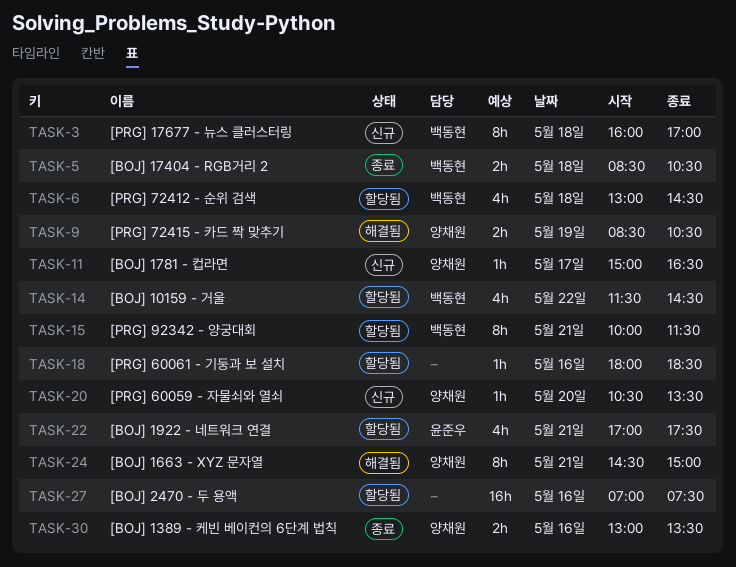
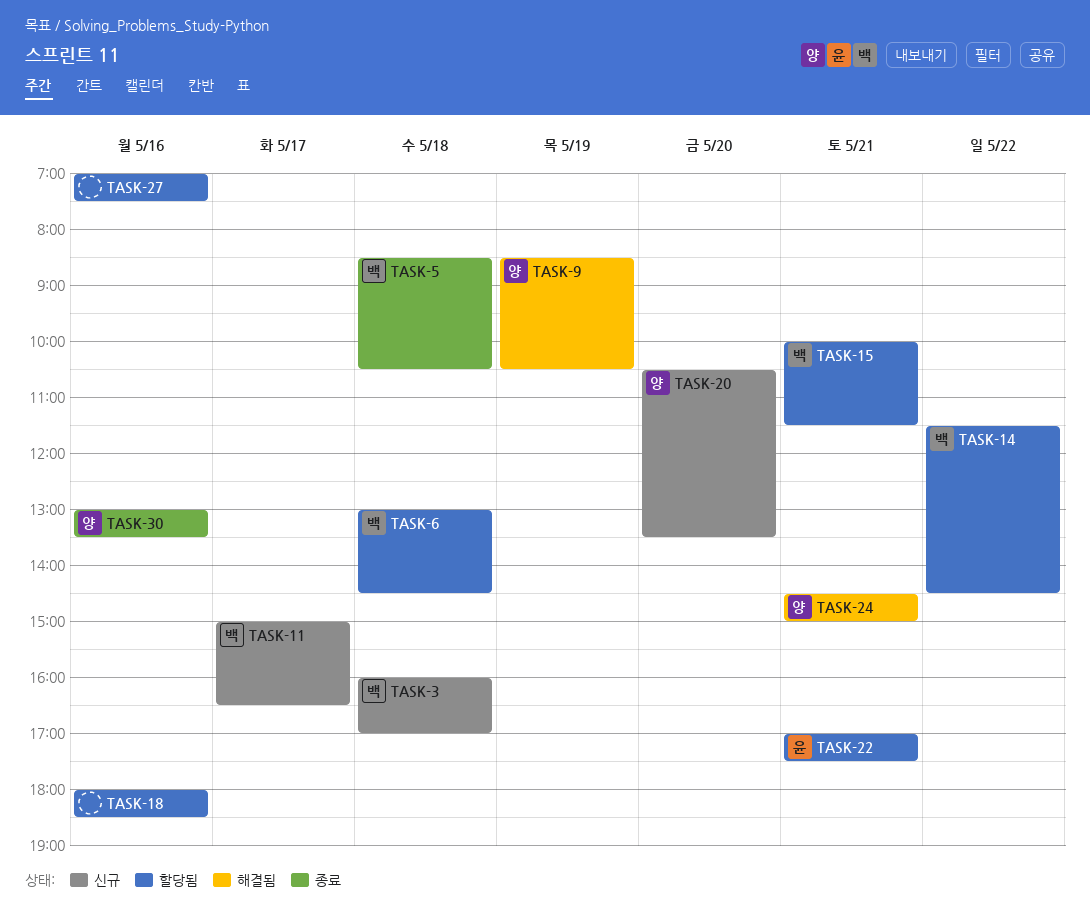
TASK-11, owner: 양채원 -> 백동현

